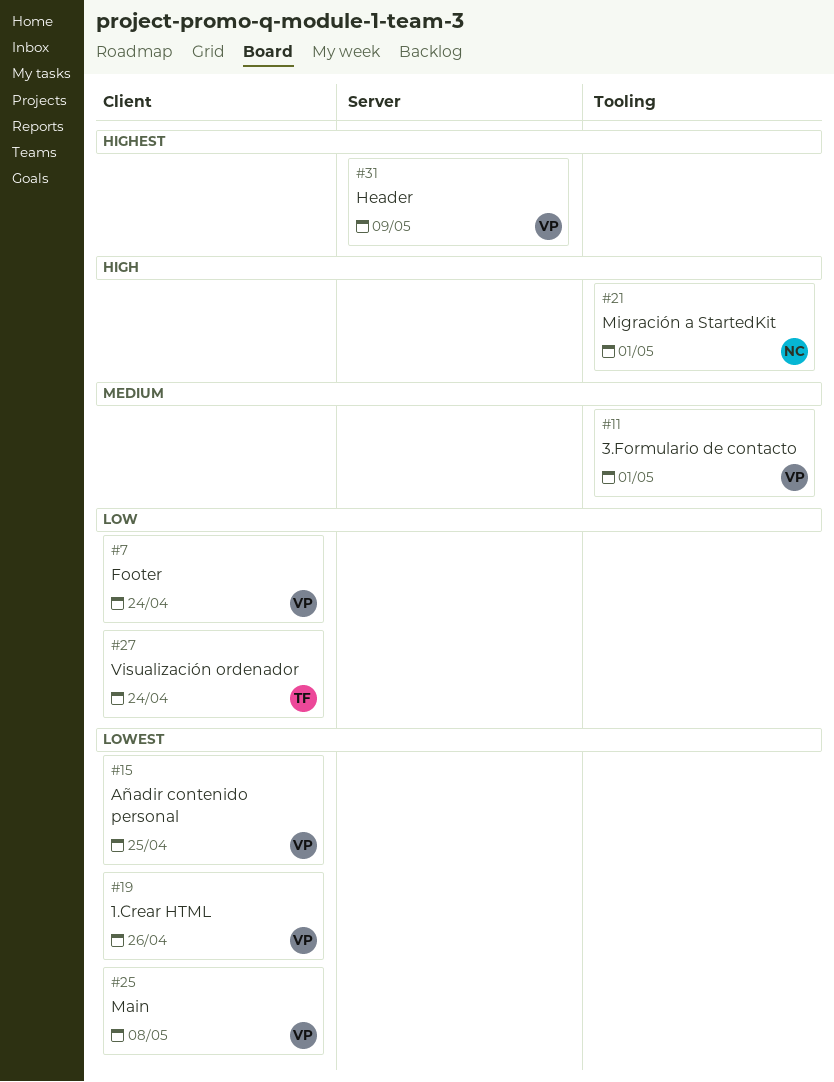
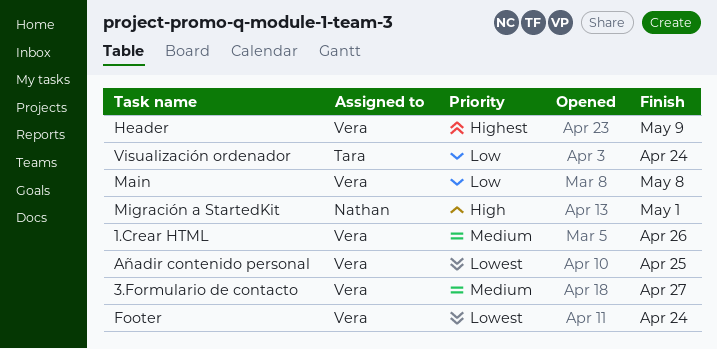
1.Crear HTML, priority: Lowest -> Medium
3.Formulario de contacto, due: May 1 -> Apr 27
Footer, priority: Low -> Lowest
Main, priority: Lowest -> Low

